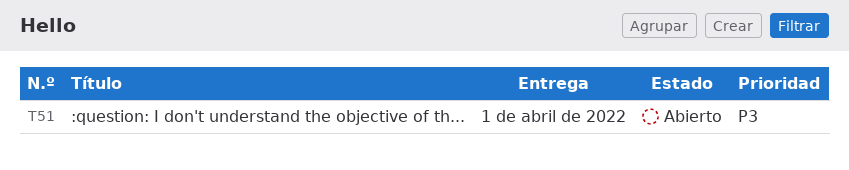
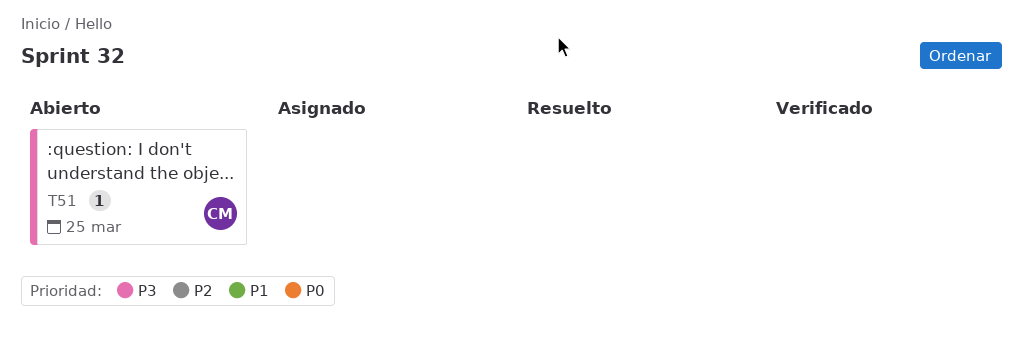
T51, due: Apr 1 -> Mar 25

